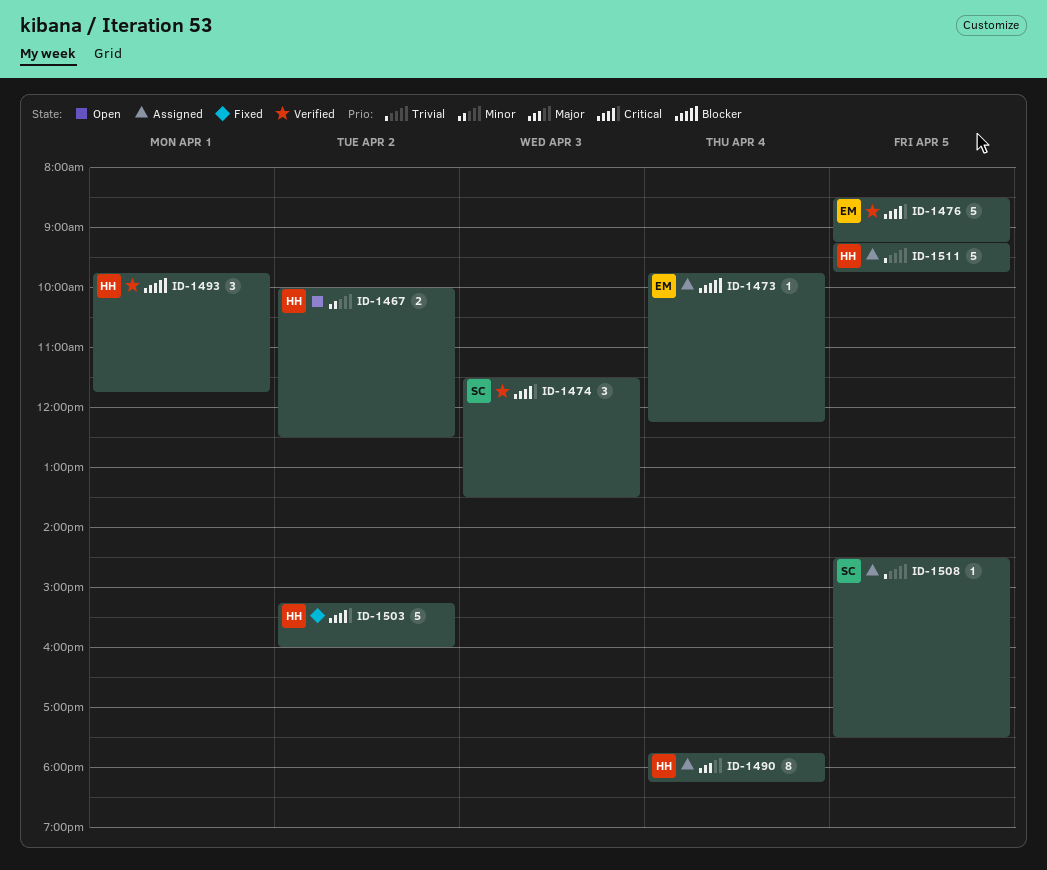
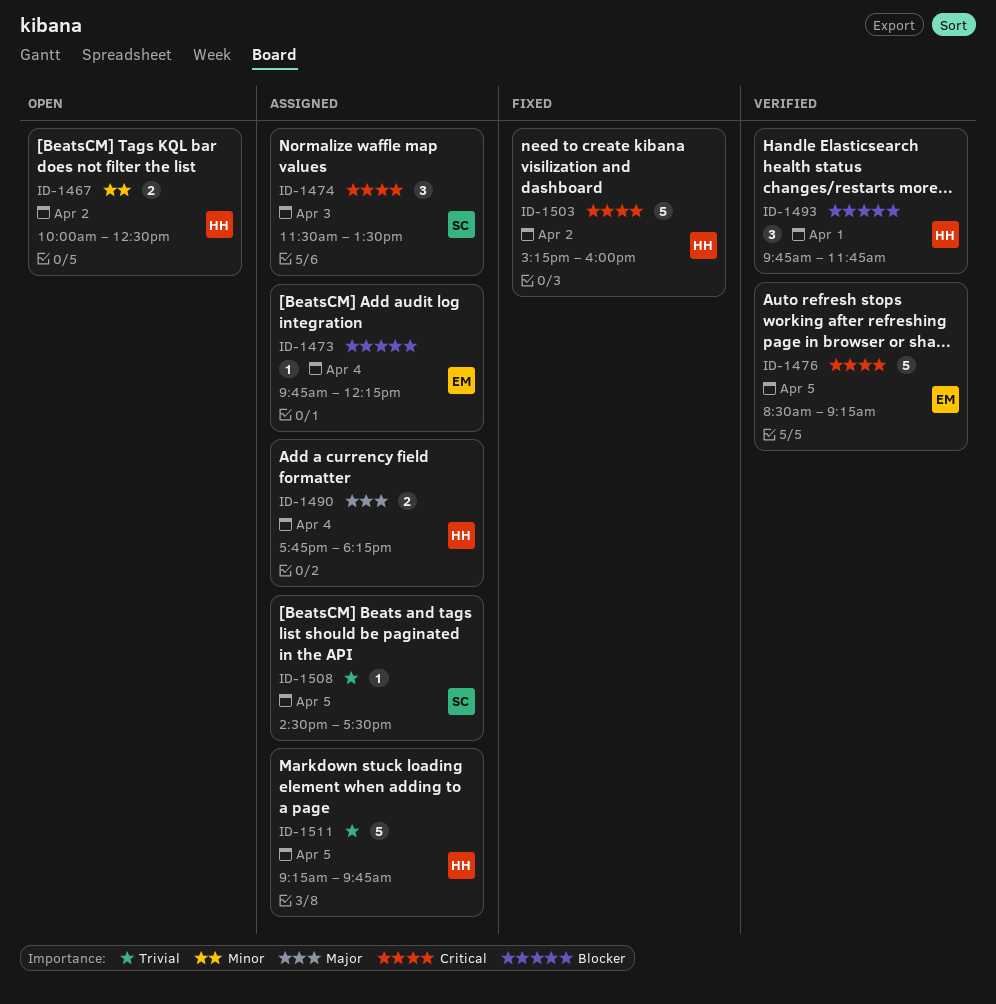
ID-1474, status: Verified -> Assigned
ID-1490, estimate: 8 -> 2

